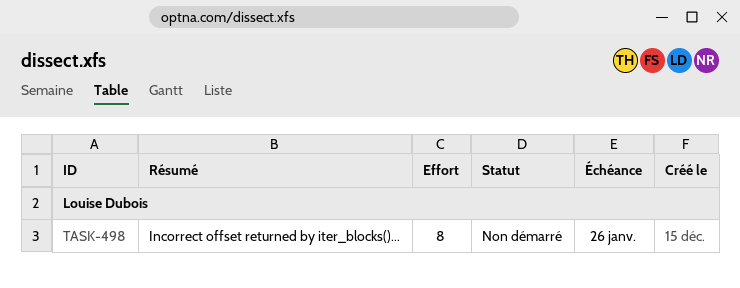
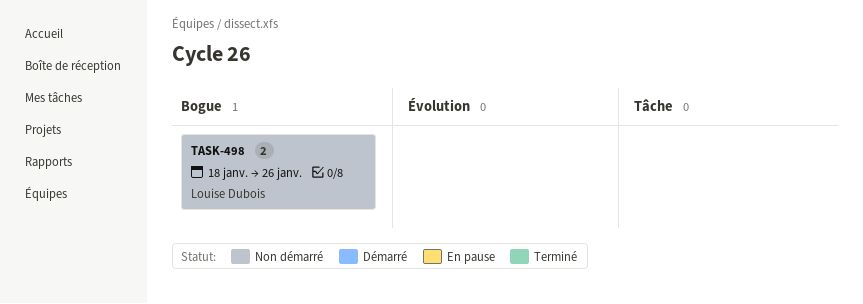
TASK-498, estimate: 8 -> 2

